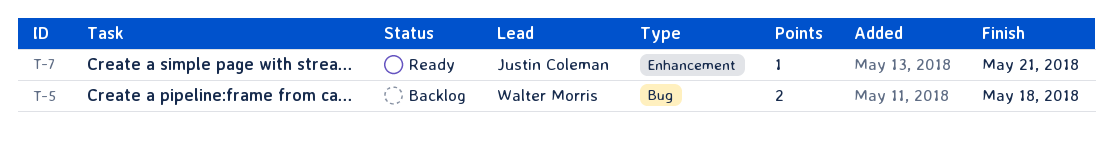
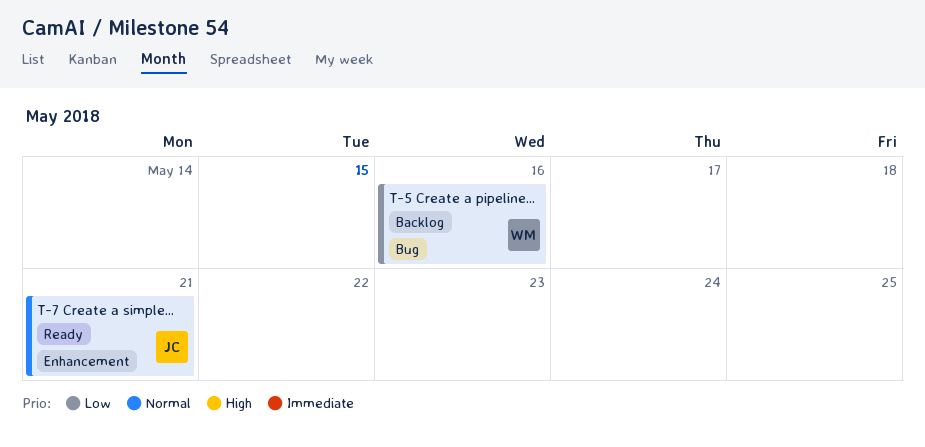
T-5, due: May 18 -> May 16

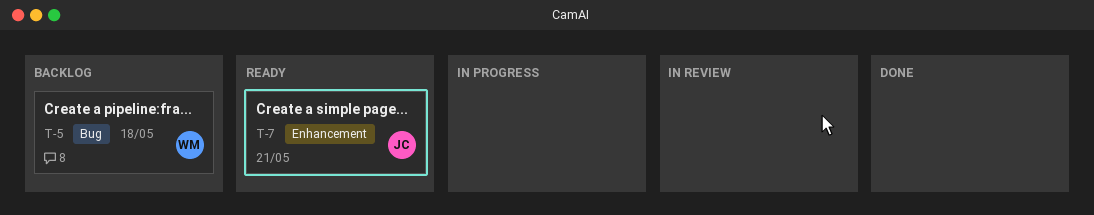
T-5, due: May 16 -> May 18

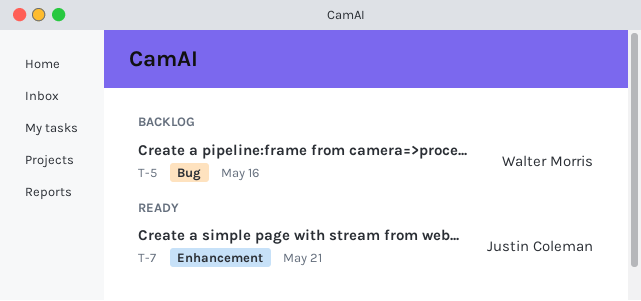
T-5, due: May 18 -> May 16

